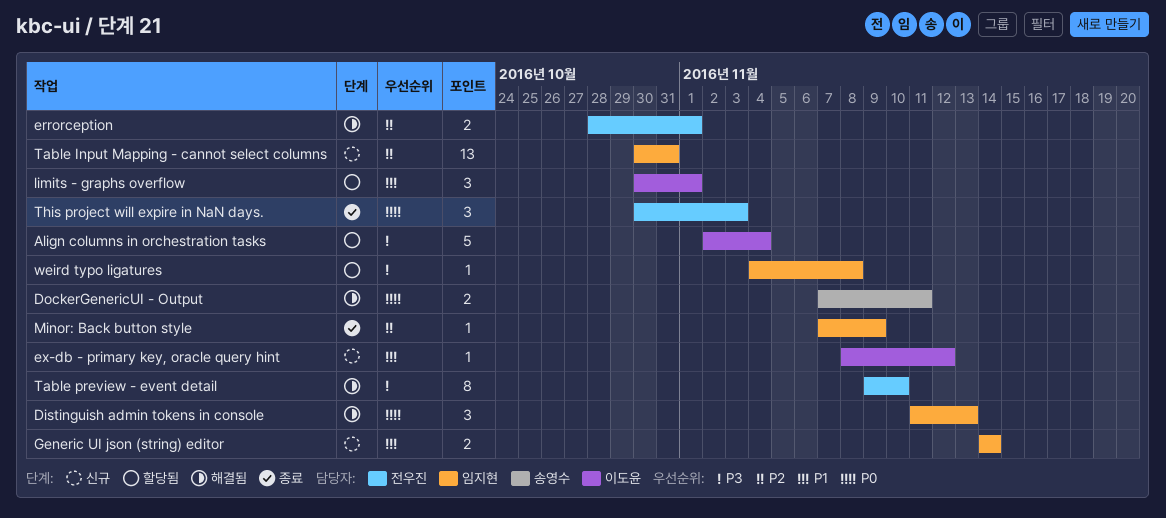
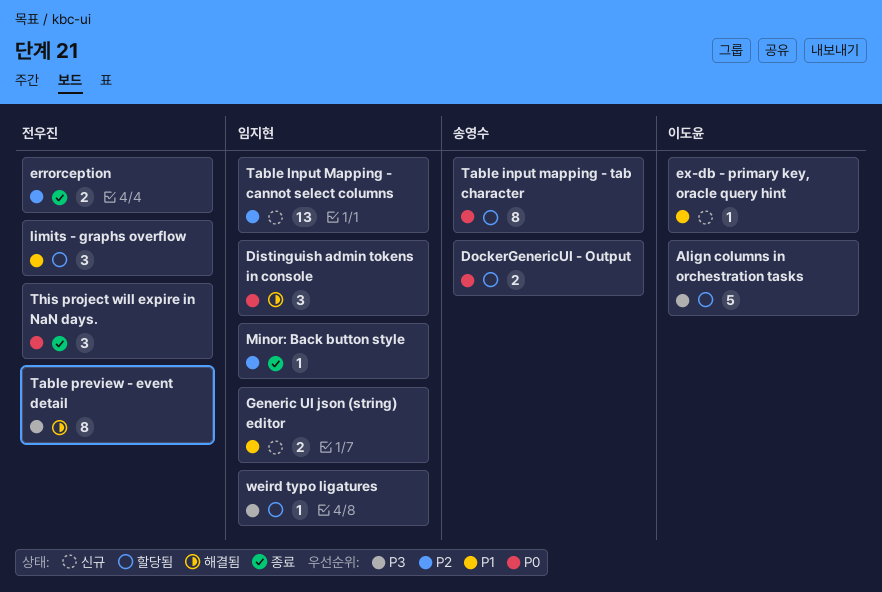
DockerGenericUI - Output, status: 해결됨 -> 할당됨
errorception, status: 해결됨 -> 종료
limits - graphs overflow, owner: 이도윤 -> 전우진
Table input mapping - tab character: none -> present

